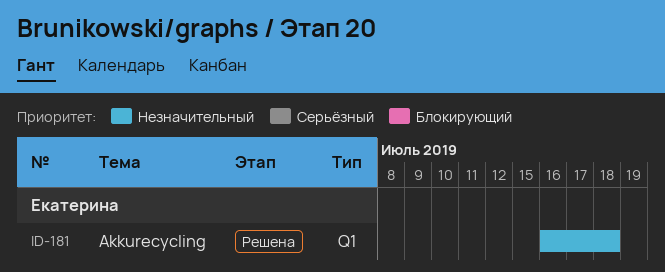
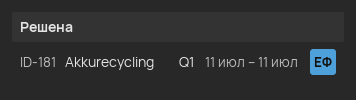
ID-181, start: Jul 16 -> Jul 11
ID-181, due: Jul 18 -> Jul 11

